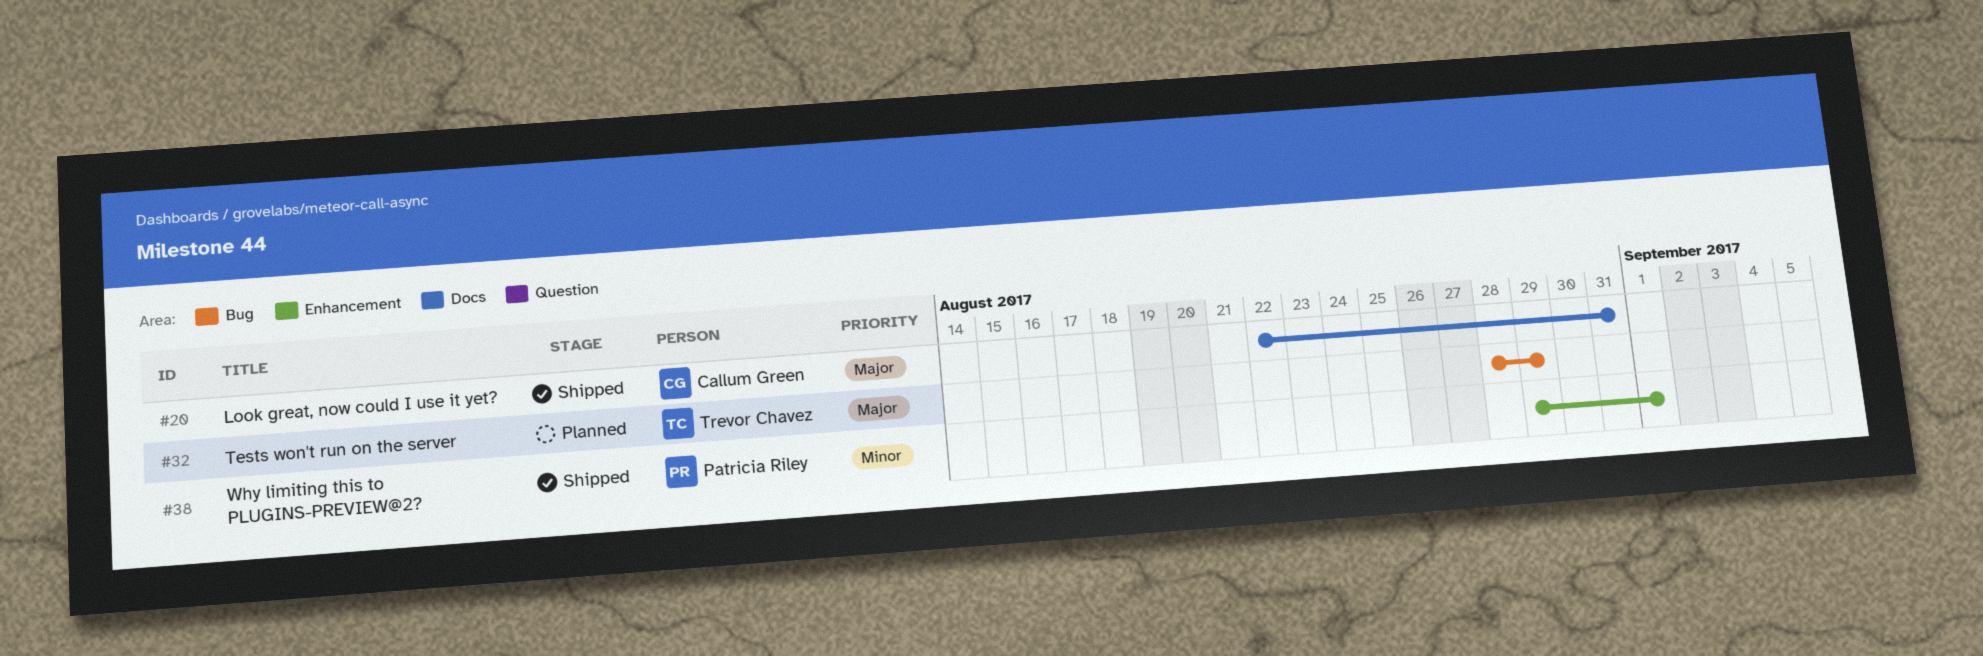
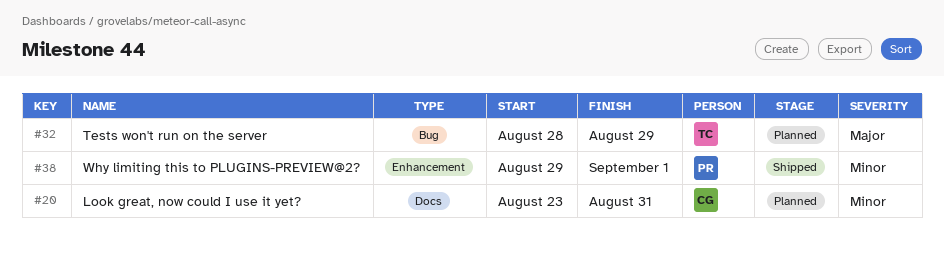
#20, status: Shipped -> Planned
#20, priority: Major -> Minor
#20, start: Aug 22 -> Aug 23

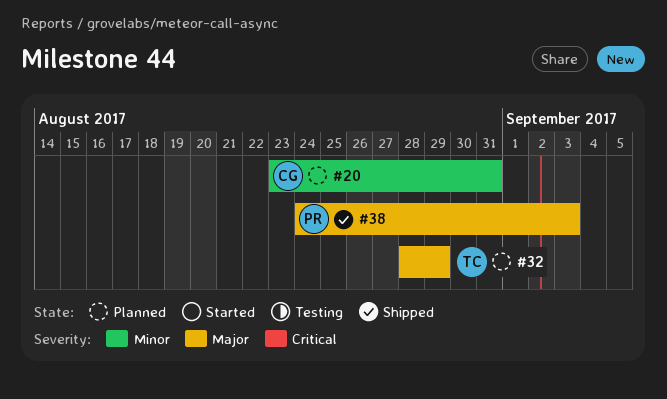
#38, priority: Minor -> Major
#38, start: Aug 29 -> Aug 24
#38, due: Sep 1 -> Sep 3

